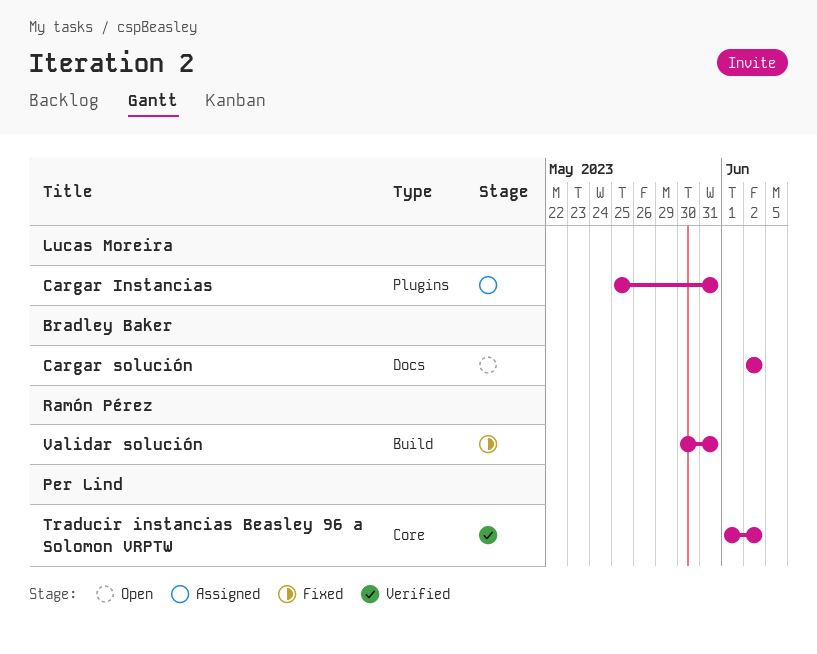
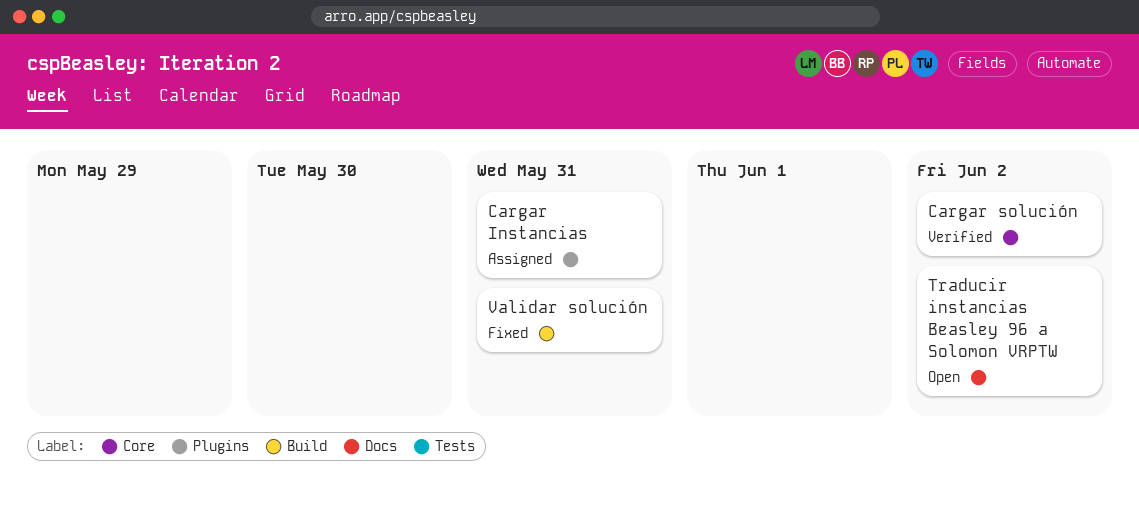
Cargar solución, status: Open -> Verified
Cargar solución, label: Docs -> Core
Traducir instancias Beasley 96 a Solomon VRPTW, status: Verified -> Open
Traducir instancias Beasley 96 a Solomon VRPTW, label: Core -> Docs

